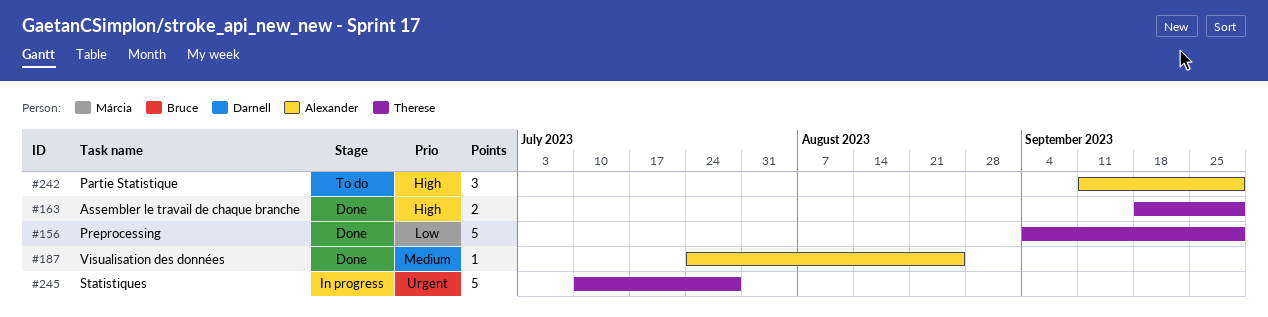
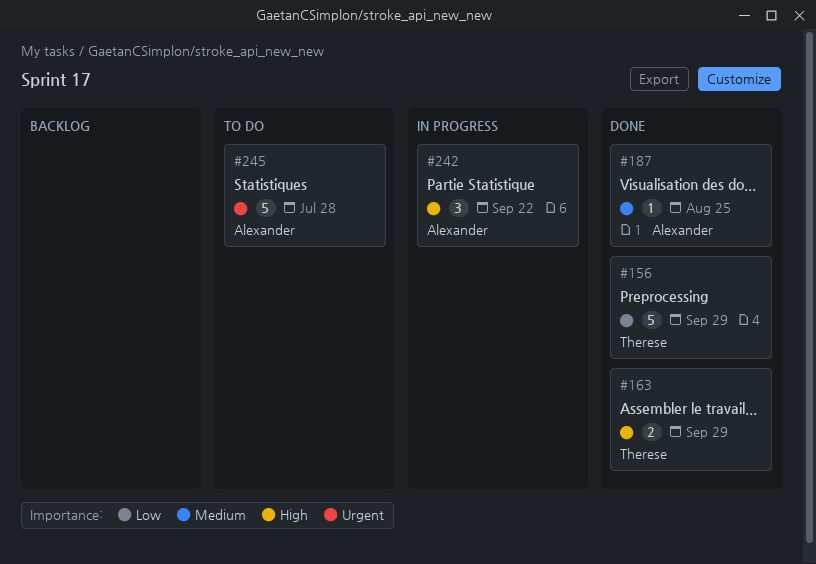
#242, status: To do -> In progress
#242, due: Sep 29 -> Sep 22
#245, status: In progress -> To do
#245, owner: Therese -> Alexander

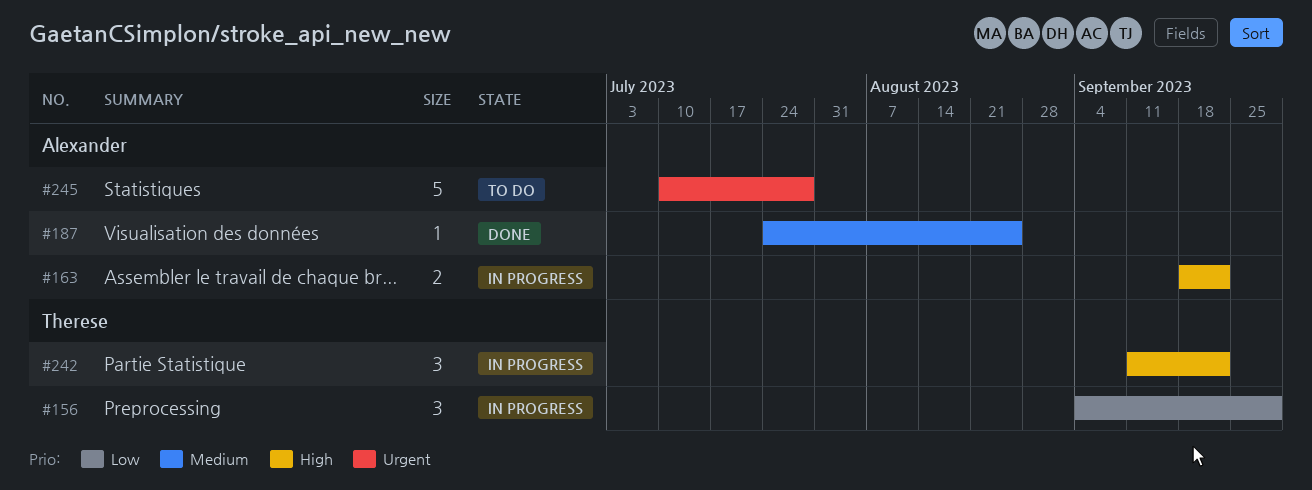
#156, status: Done -> In progress
#156, estimate: 5 -> 3
#163, status: Done -> In progress
#163, owner: Therese -> Alexander
#163, due: Sep 29 -> Sep 22
#242, owner: Alexander -> Therese

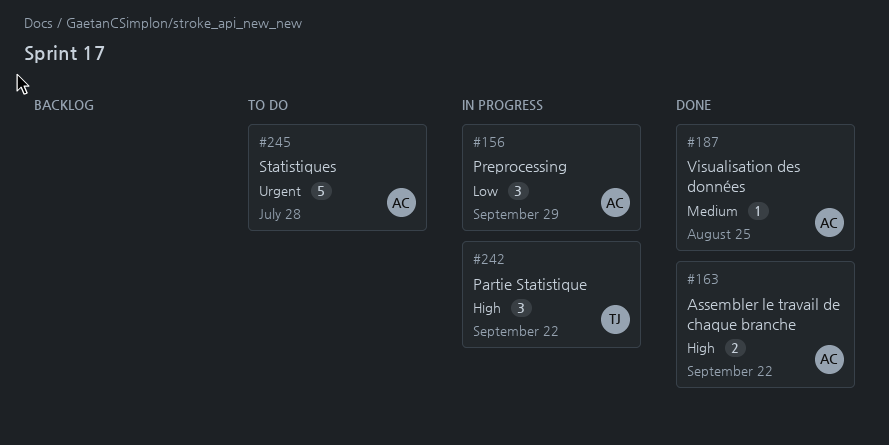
#156, owner: Therese -> Alexander
#163, status: In progress -> Done

